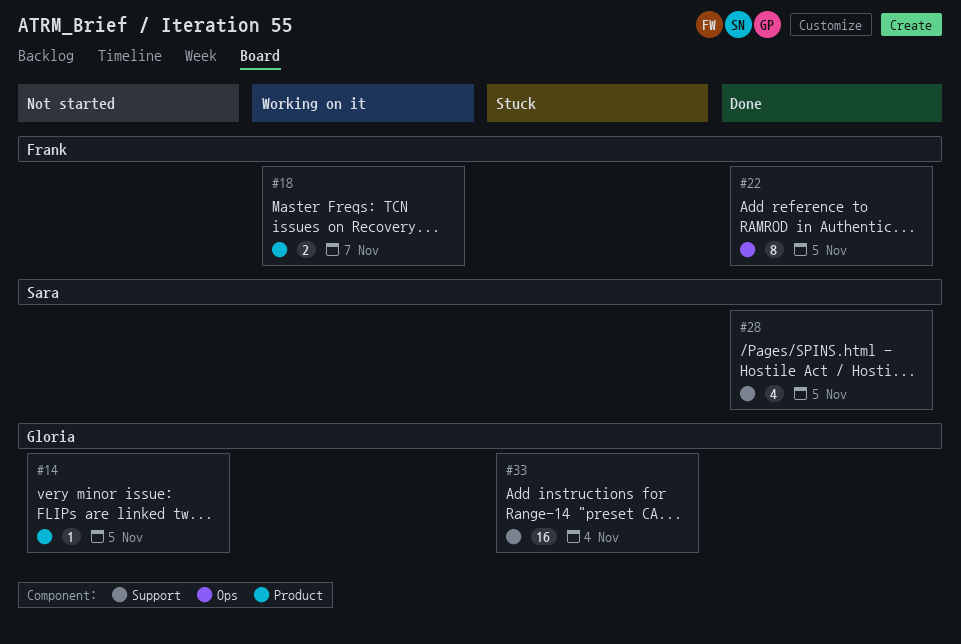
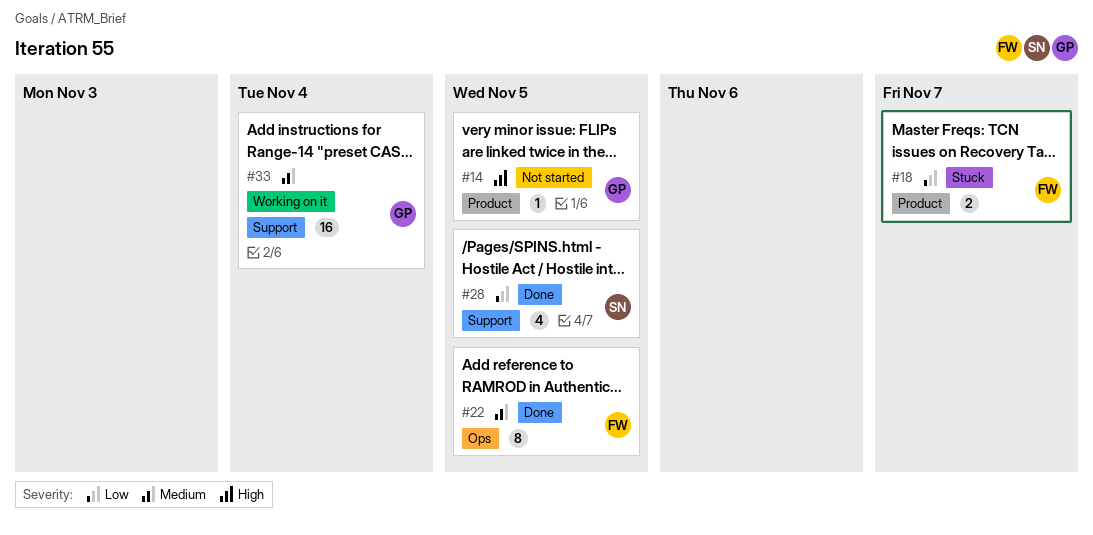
#18, status: Working on it -> Stuck
#33, status: Stuck -> Working on it

